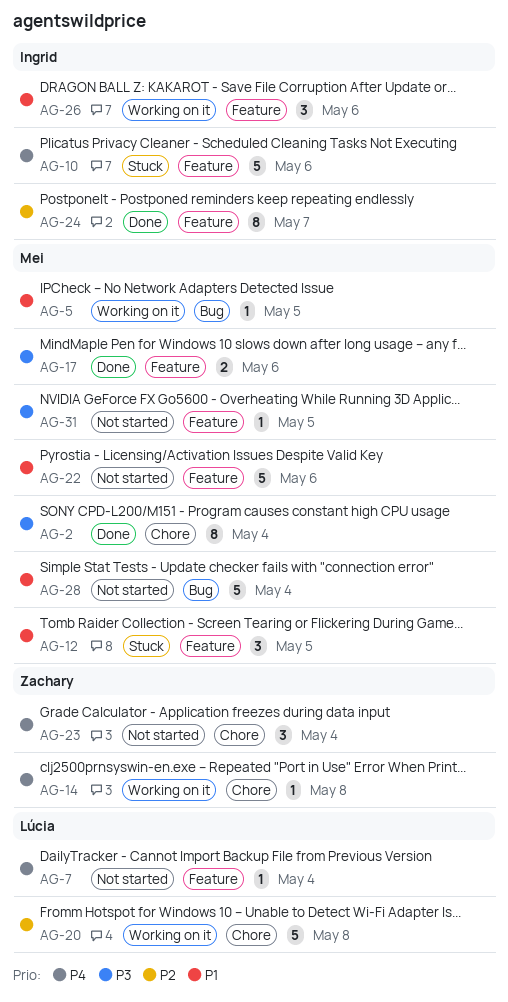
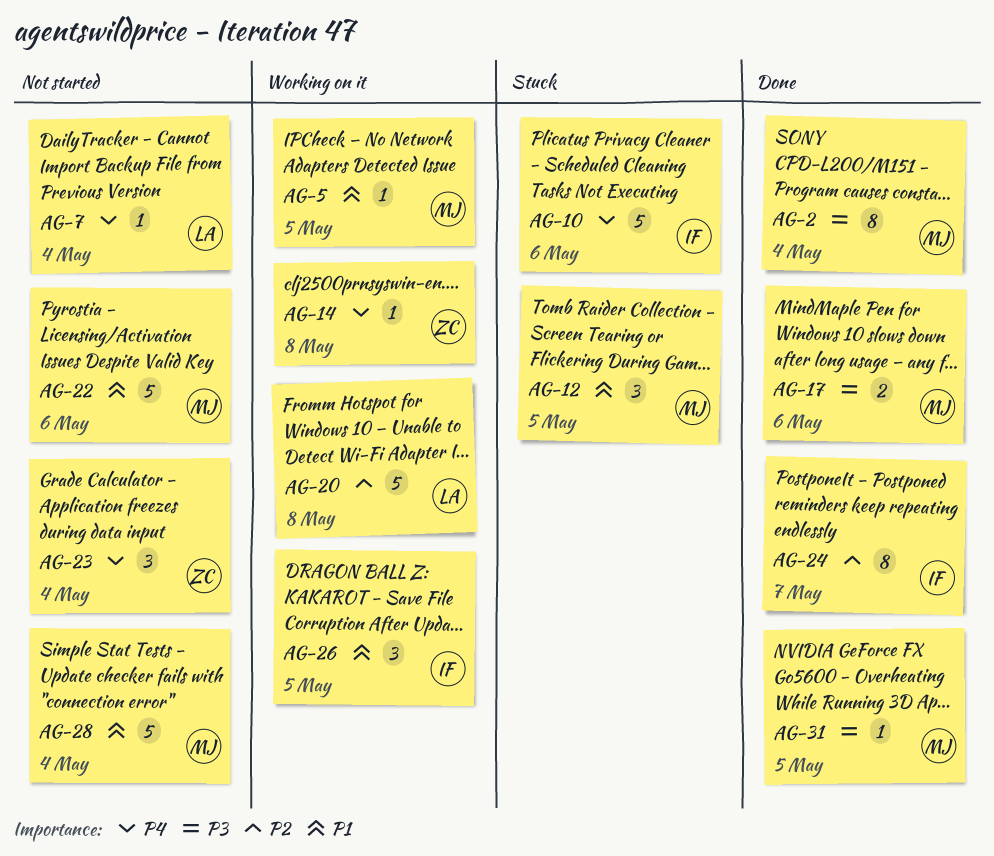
AG-26, due: May 6 -> May 5
AG-31, status: Not started -> Done

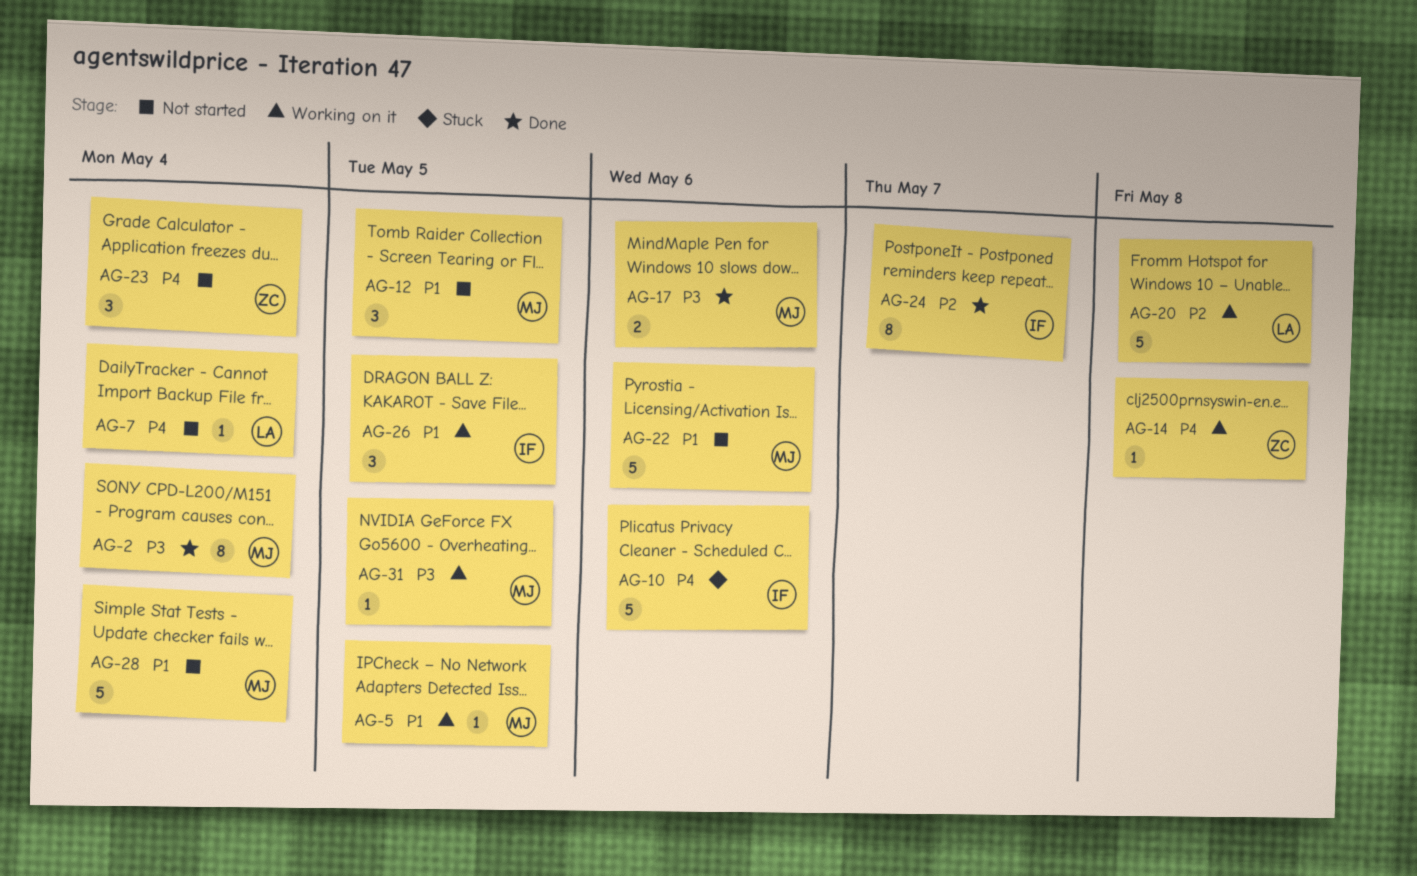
AG-12, status: Stuck -> Not started
AG-31, status: Done -> Working on it

